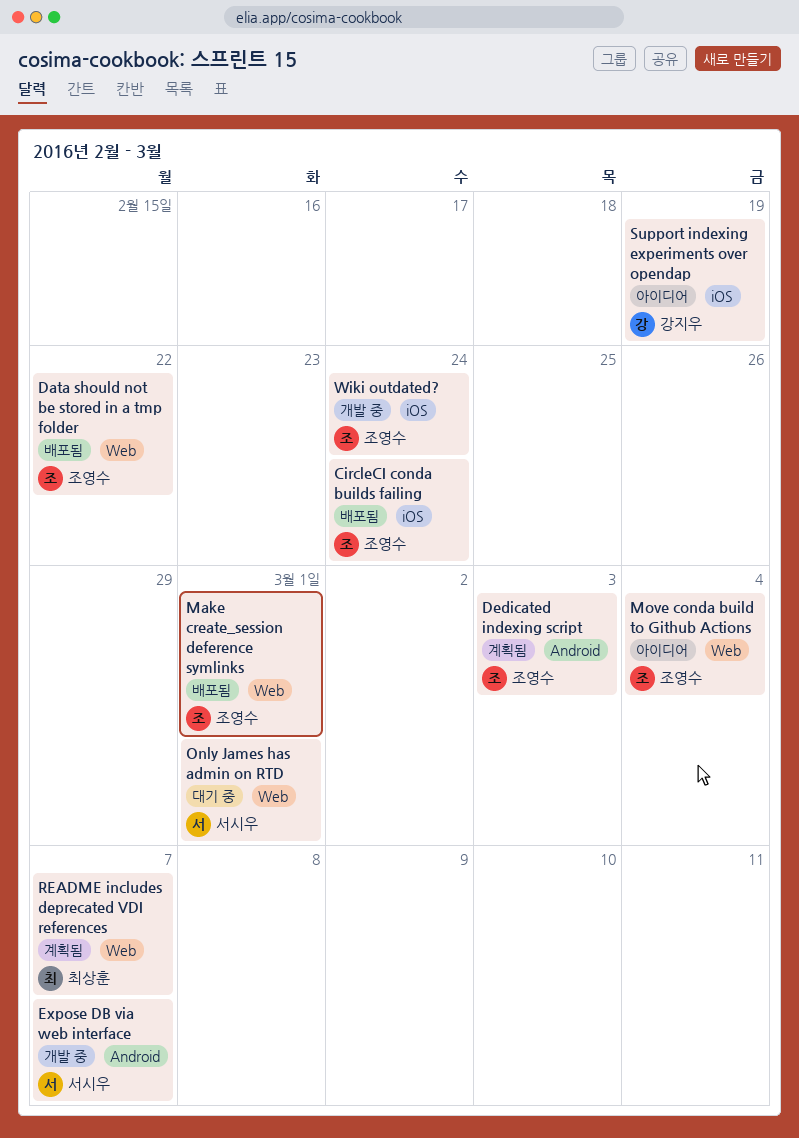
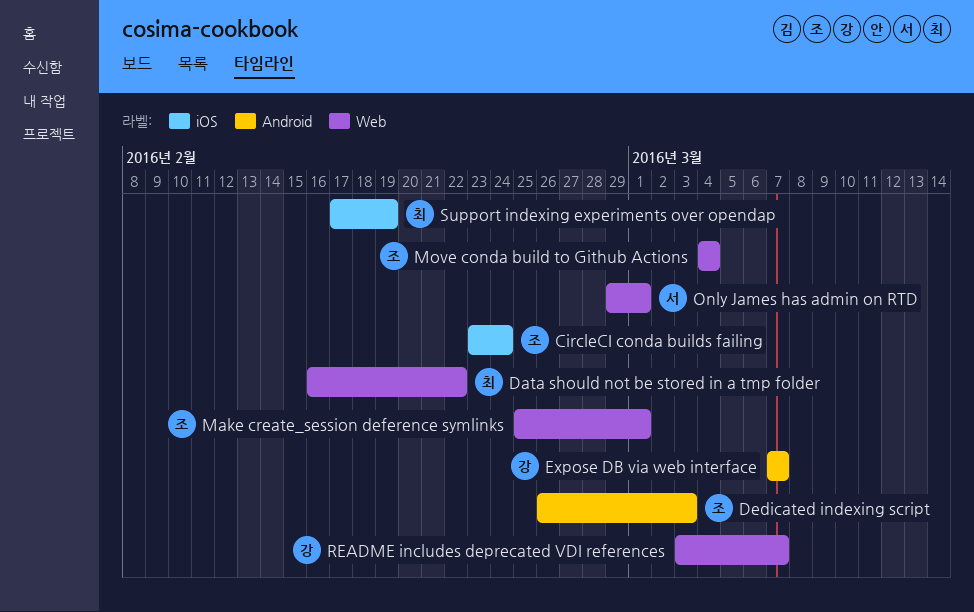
Data should not be stored in a tmp folder, owner: 조영수 -> 최상훈
Expose DB via web interface, owner: 서시우 -> 강지우
README includes deprecated VDI references, owner: 최상훈 -> 강지우
Support indexing experiments over opendap, owner: 강지우 -> 최상훈
Wiki outdated?: present -> none

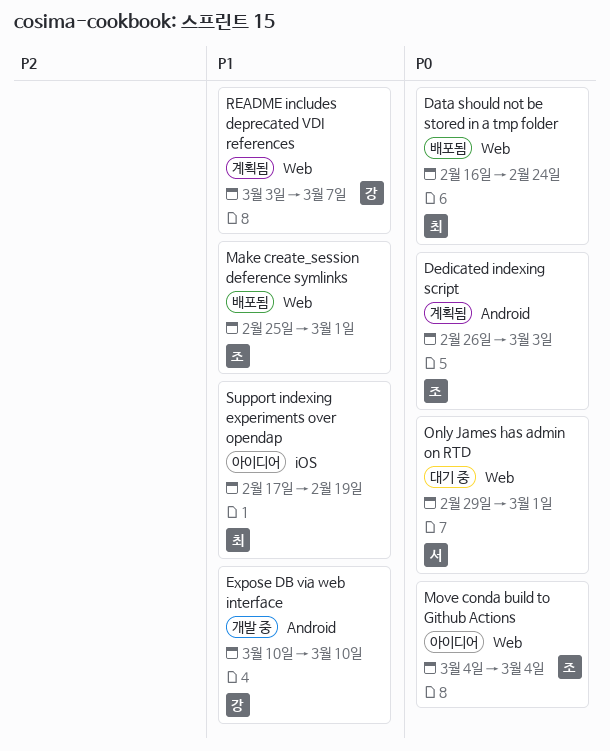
CircleCI conda builds failing: present -> none
Data should not be stored in a tmp folder, due: Feb 22 -> Feb 24
Expose DB via web interface, start: Mar 7 -> Mar 10
Expose DB via web interface, due: Mar 7 -> Mar 10

